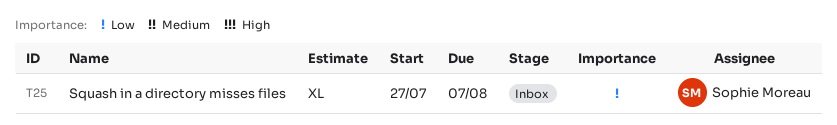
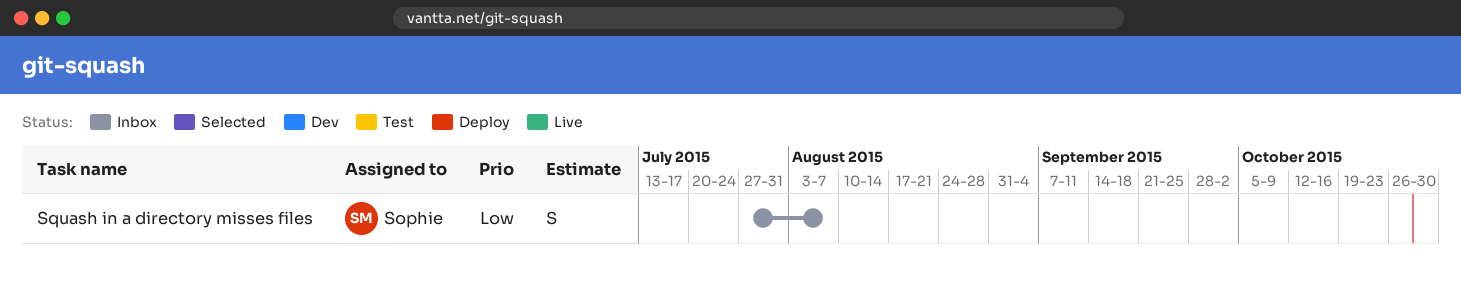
Squash in a directory misses files, estimate: XL -> S

